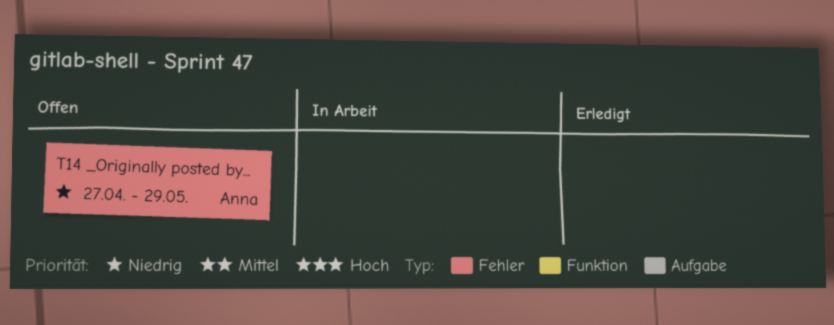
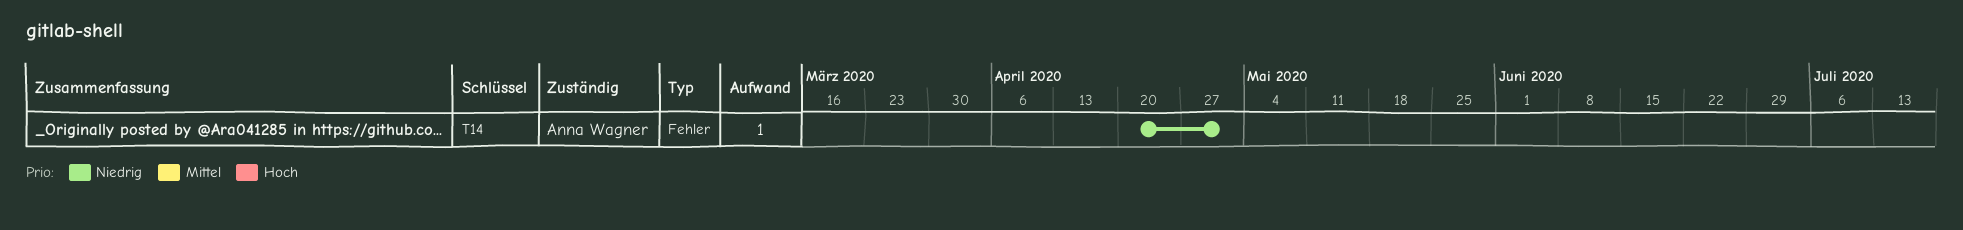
T14, start: Apr 27 -> Apr 20
T14, due: May 29 -> May 1

